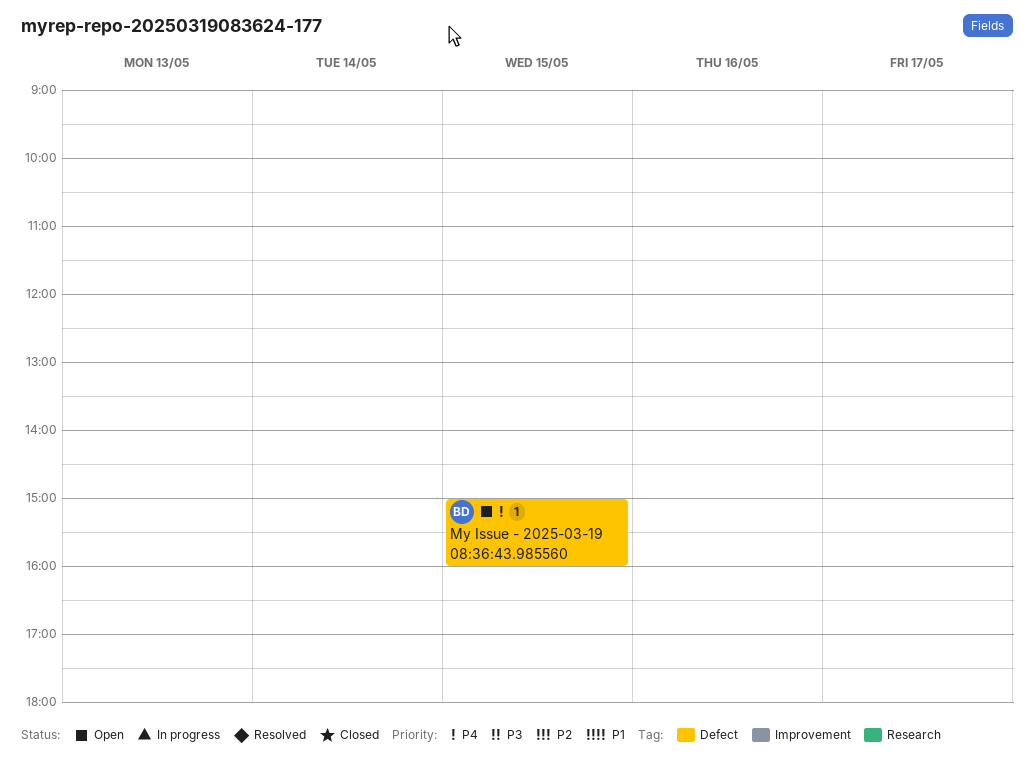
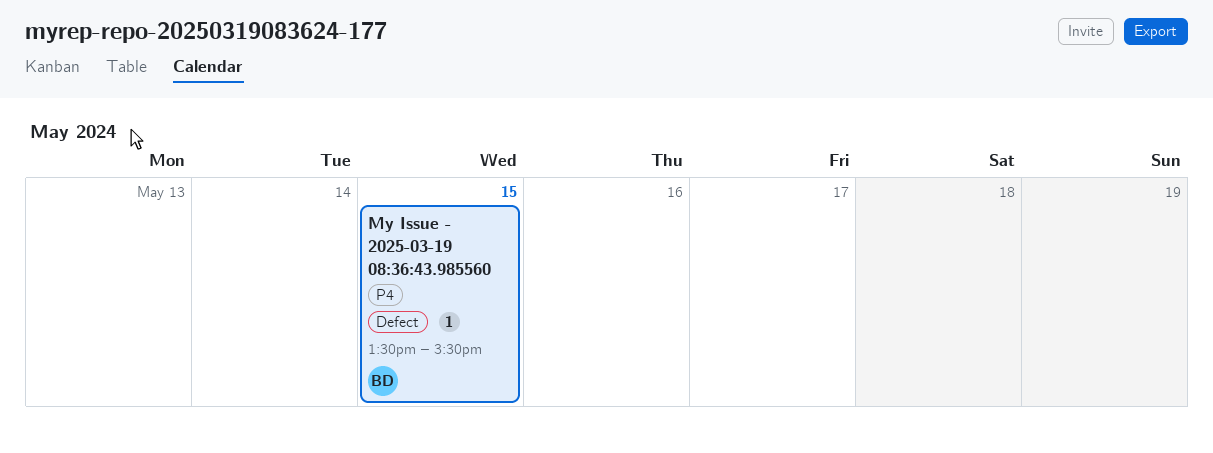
My Issue - 2025-03-19 08:36:43.985560, begins: 15:00 -> 13:30
My Issue - 2025-03-19 08:36:43.985560, ends: 16:00 -> 15:30

